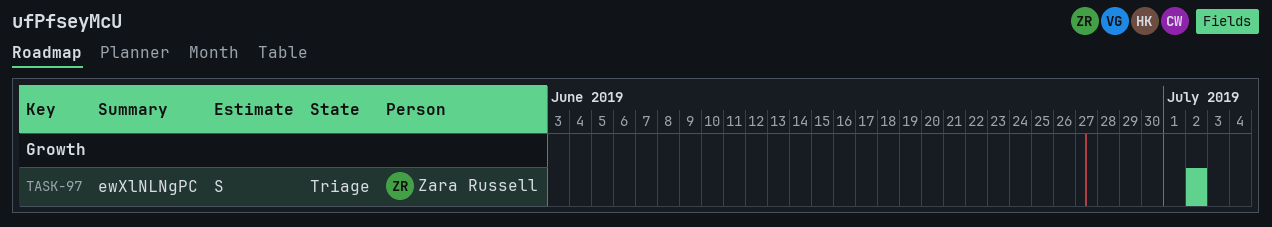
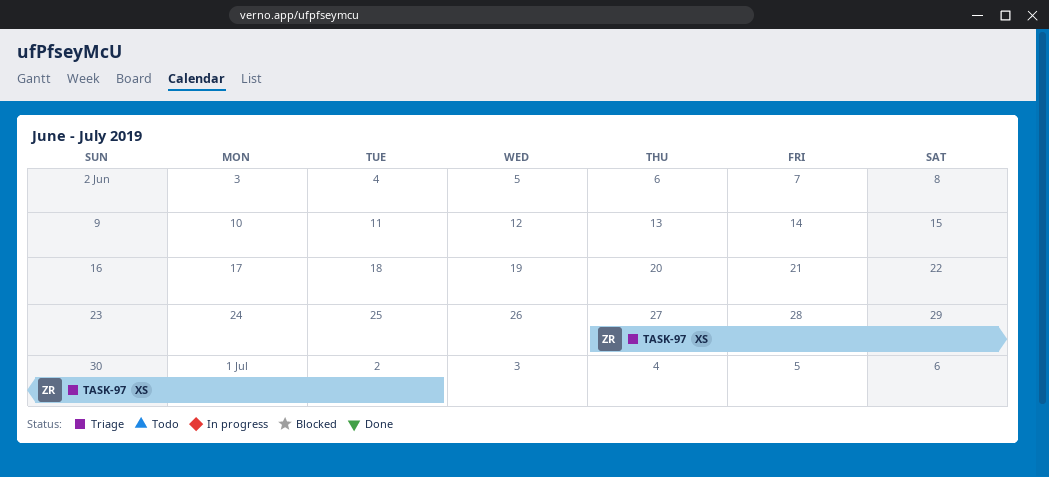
TASK-97, estimate: S -> XS
TASK-97, start: Jul 2 -> Jun 27

